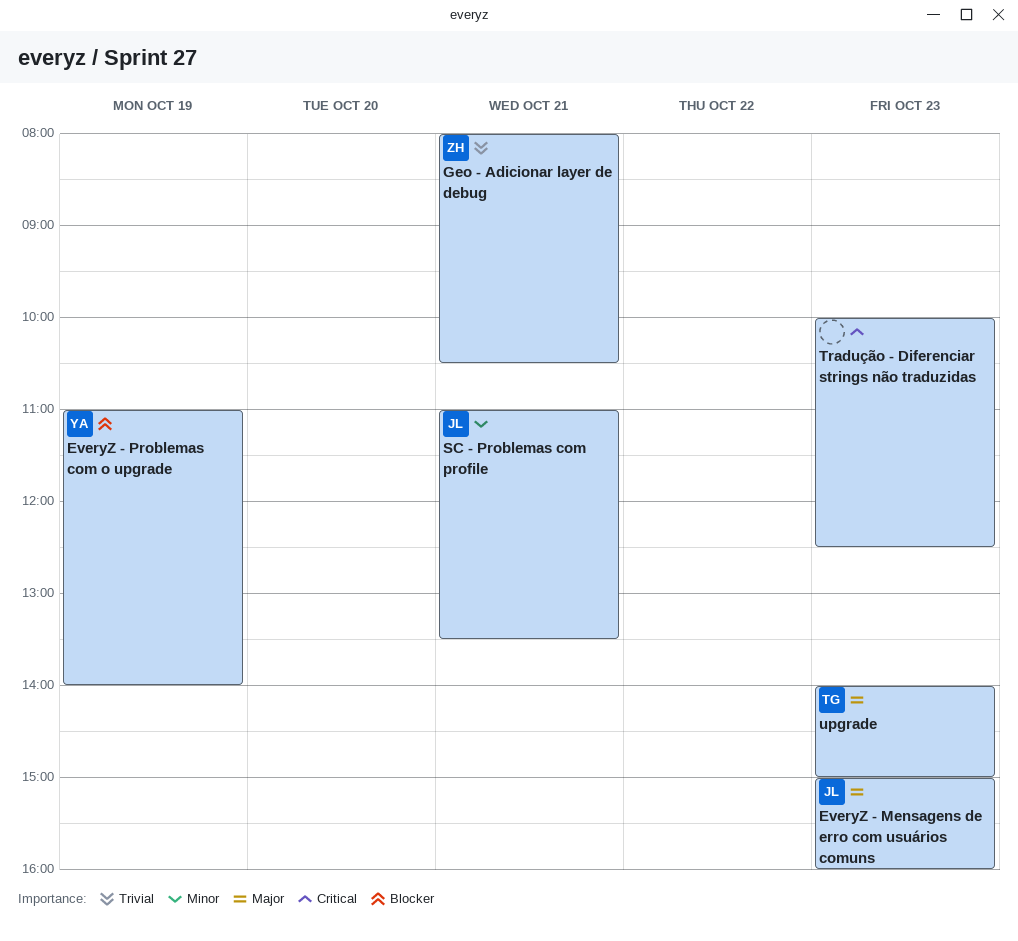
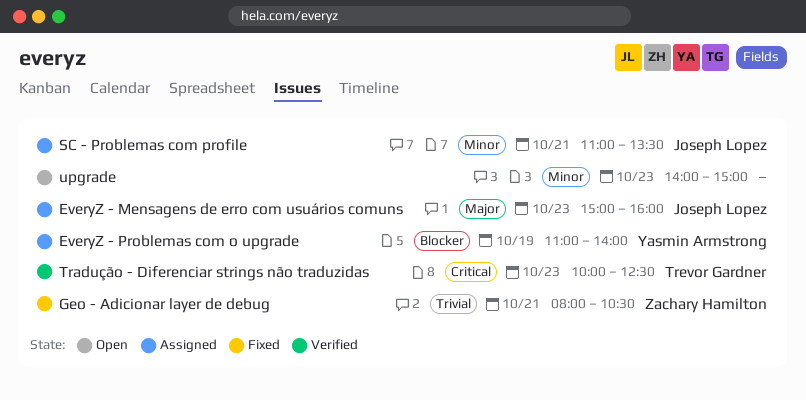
Tradução - Diferenciar strings não traduzidas, owner: none -> Trevor Gardner
upgrade, owner: Trevor Gardner -> none
upgrade, priority: Major -> Minor

